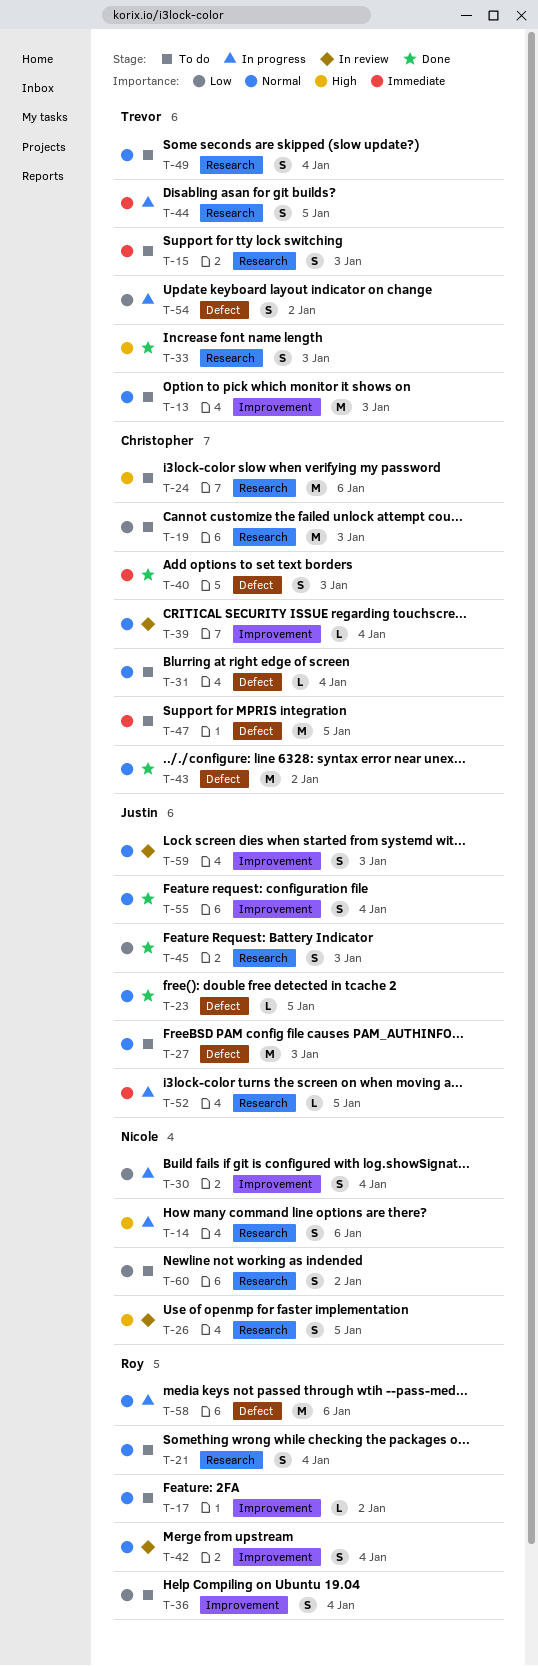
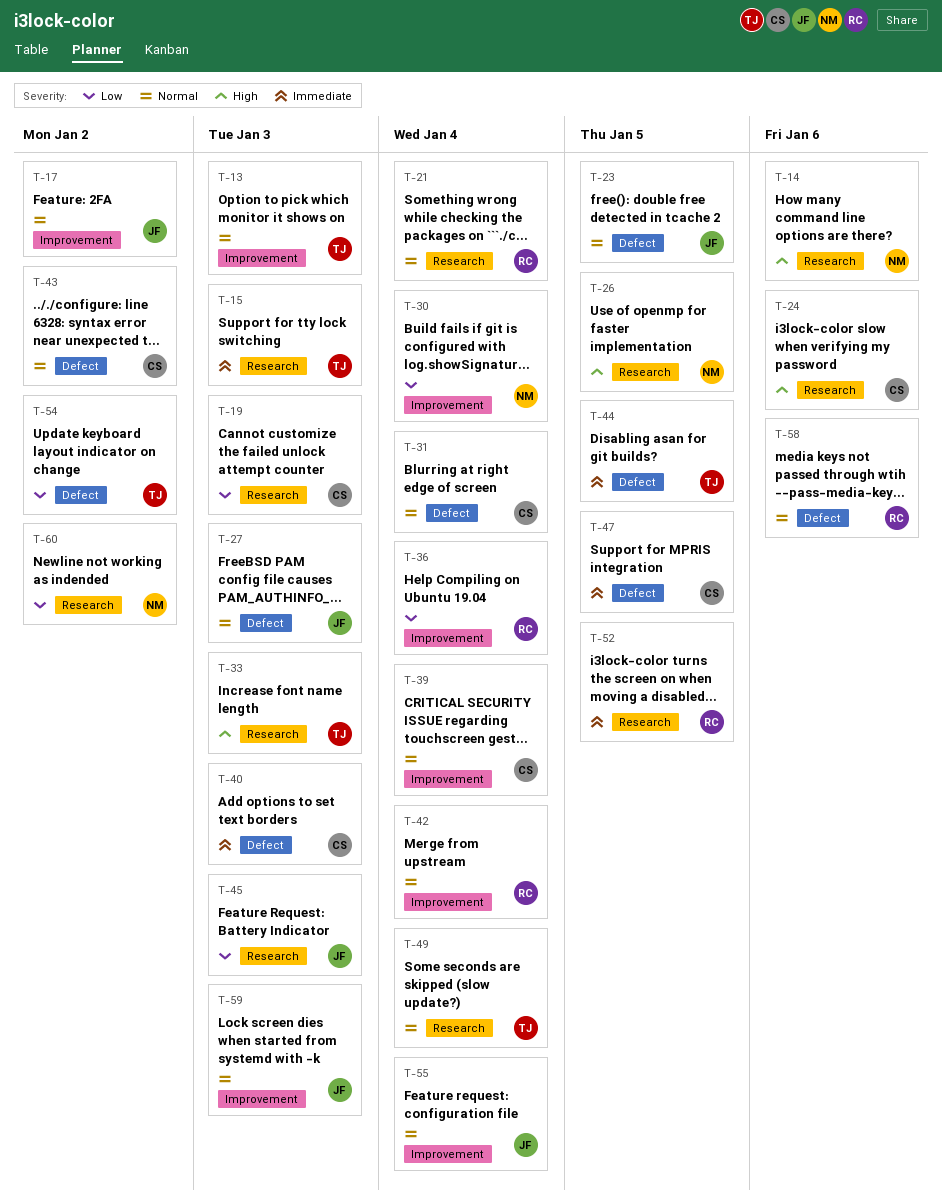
T-17, owner: Roy -> Justin
T-44, label: Research -> Defect
T-52, owner: Justin -> Roy

